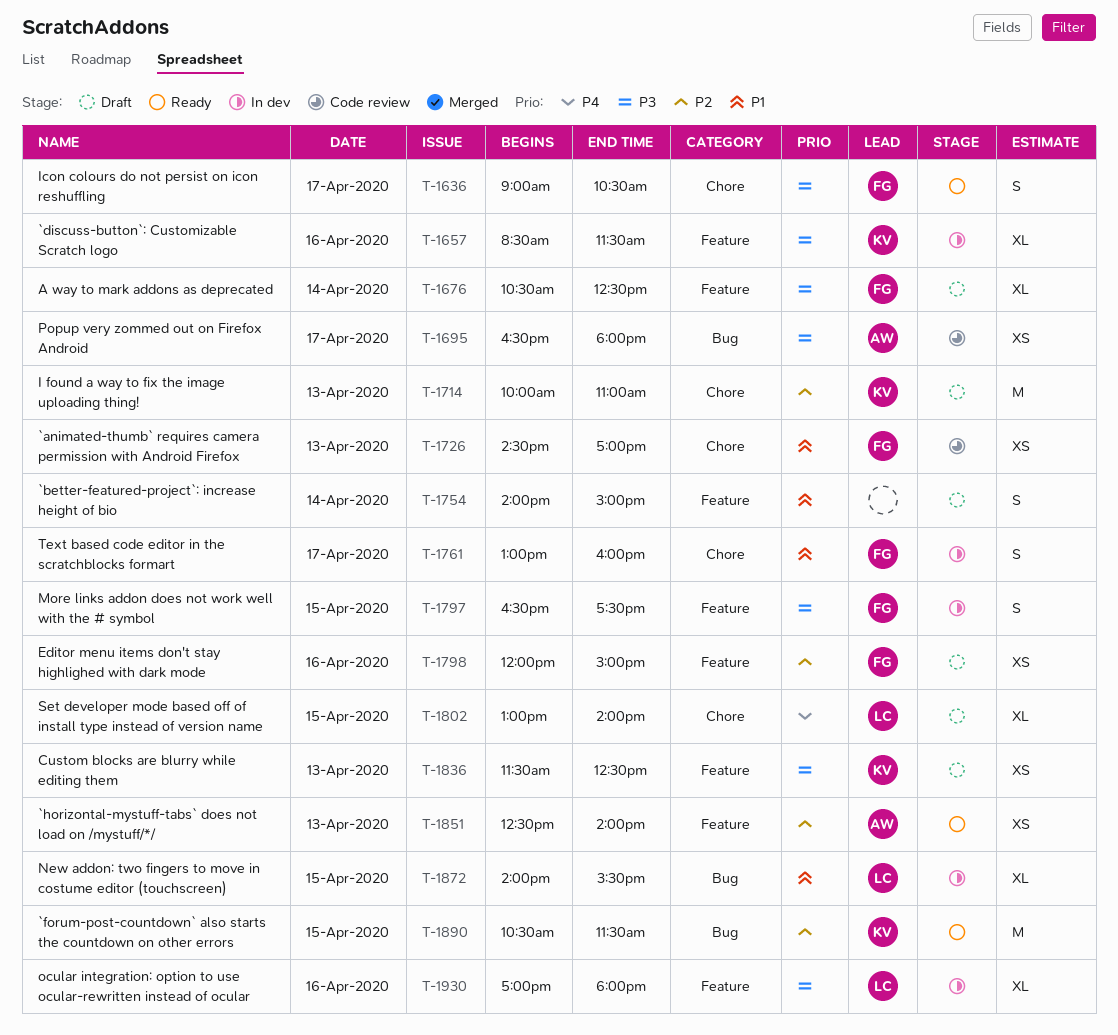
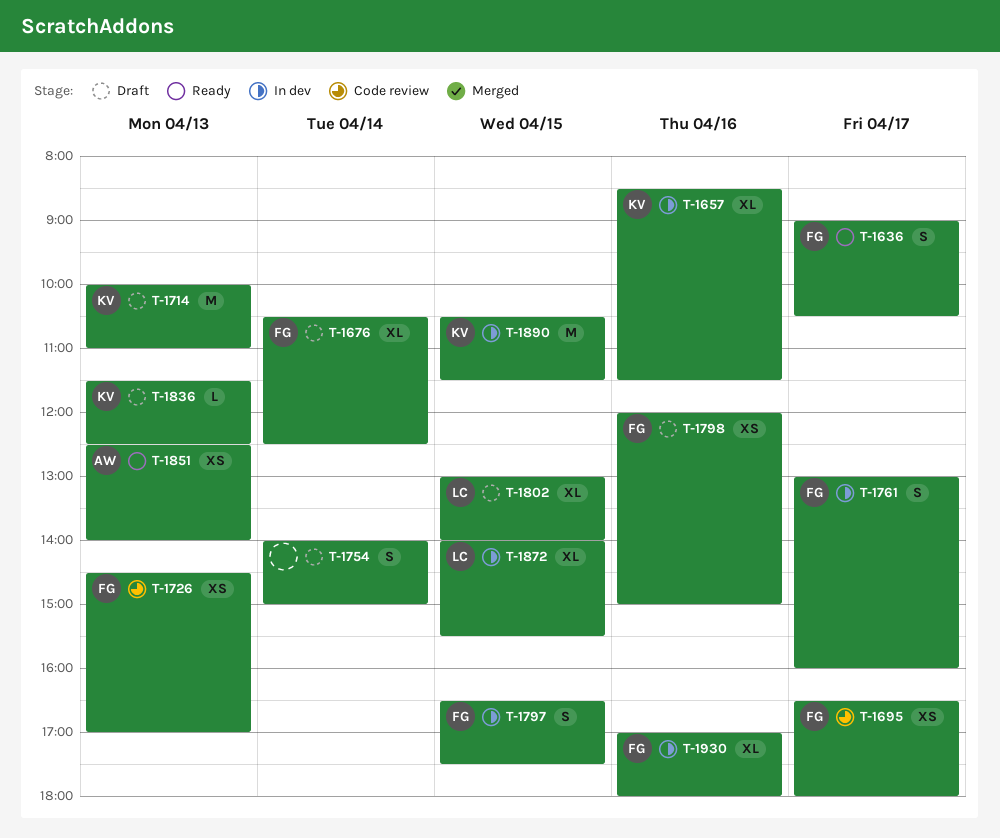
T-1695, owner: AW -> FG
T-1836, estimate: XS -> L
T-1890, status: Ready -> In dev
T-1930, owner: LC -> FG

